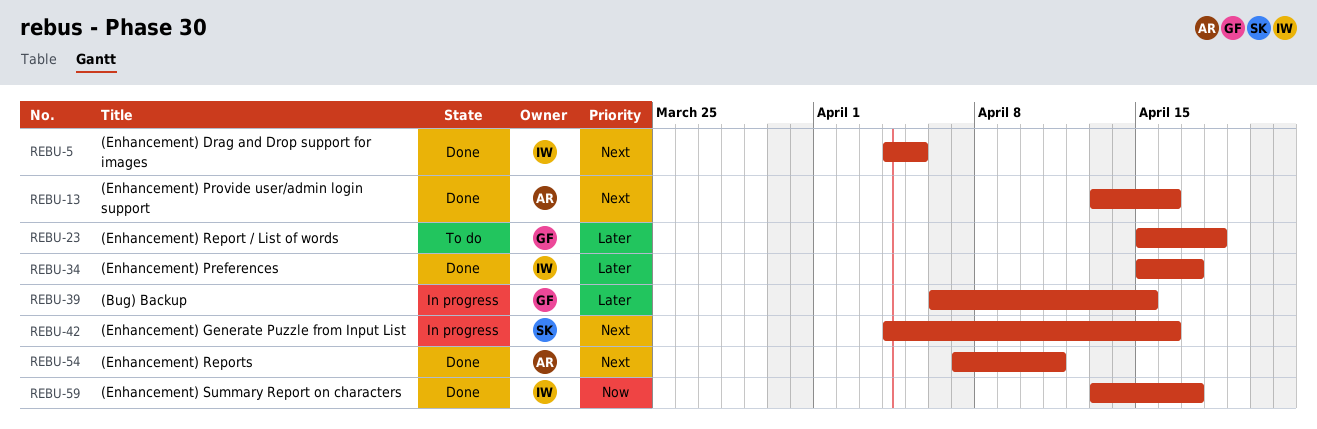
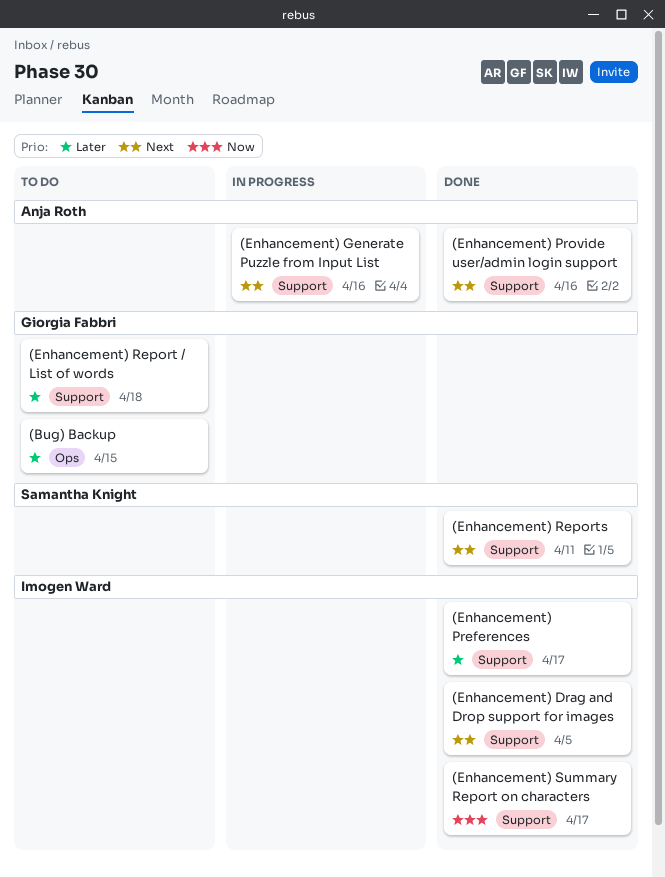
(Bug) Backup, status: In progress -> To do
(Enhancement) Generate Puzzle from Input List, owner: Samantha Knight -> Anja Roth
(Enhancement) Reports, owner: Anja Roth -> Samantha Knight

